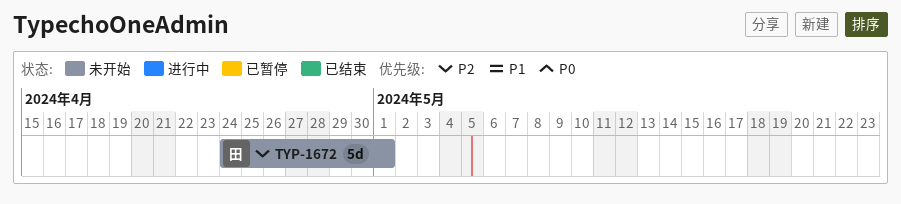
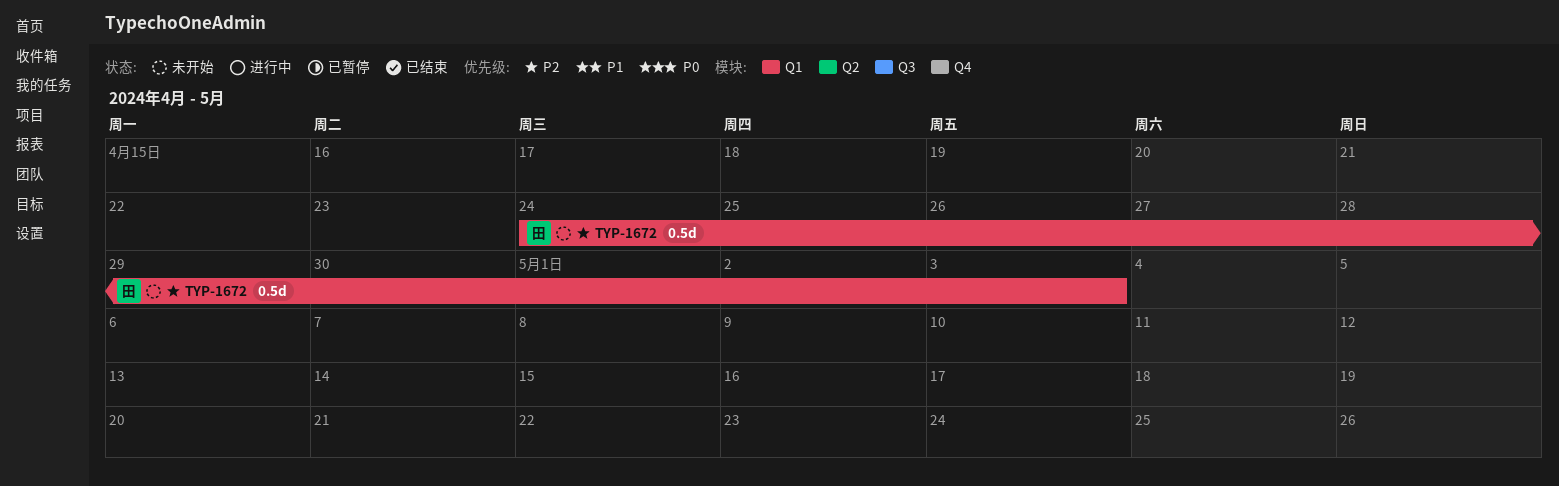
TYP-1672, estimate: 5d -> 0.5d
TYP-1672, due: May 1 -> May 3

